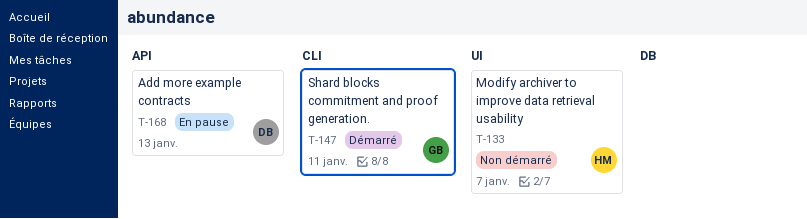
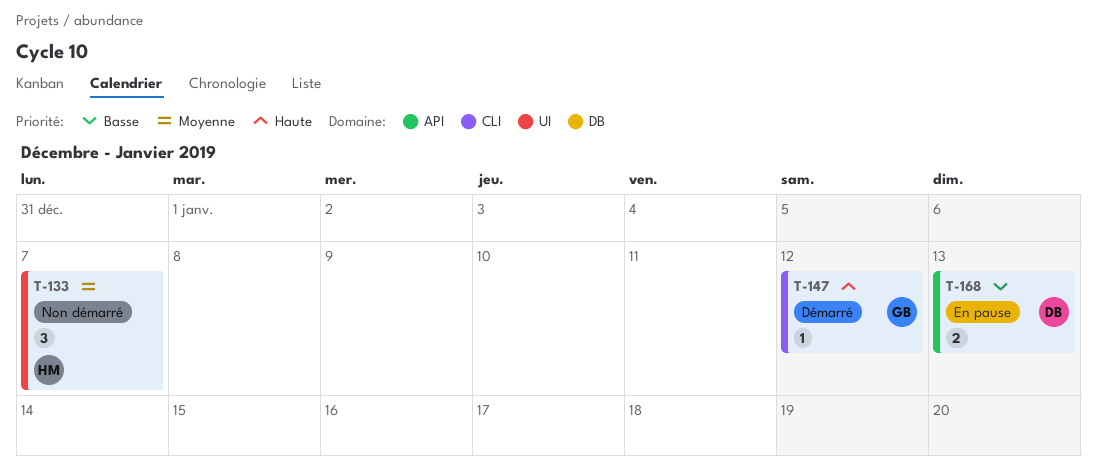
T-147, due: Jan 11 -> Jan 12

